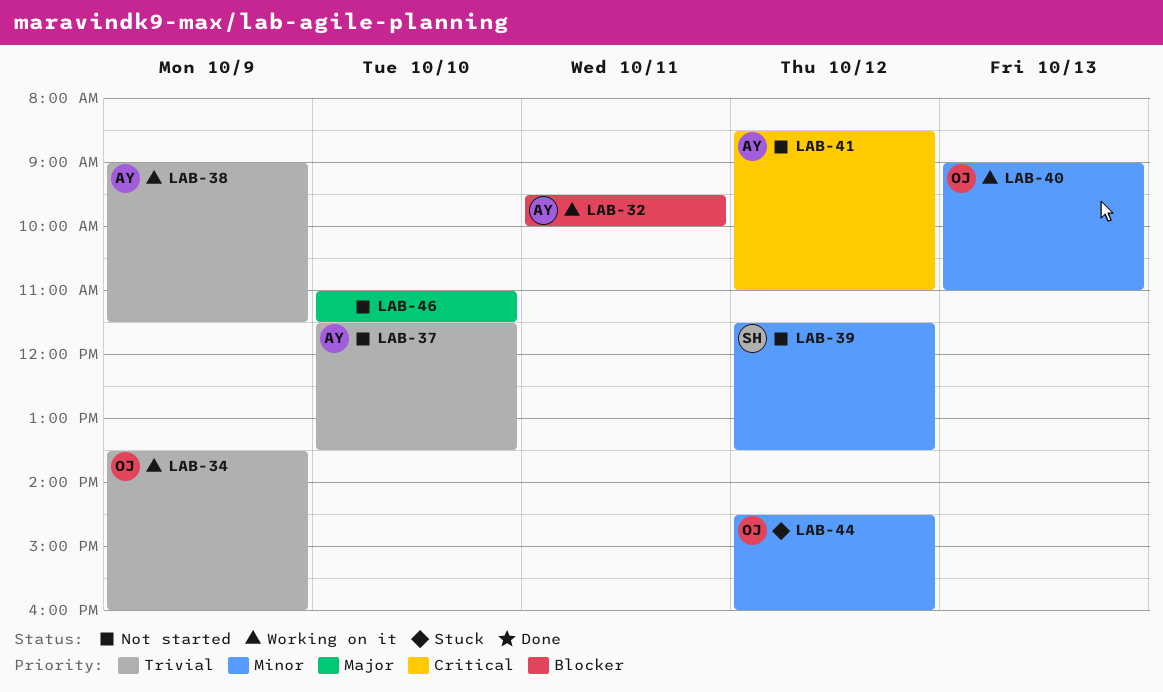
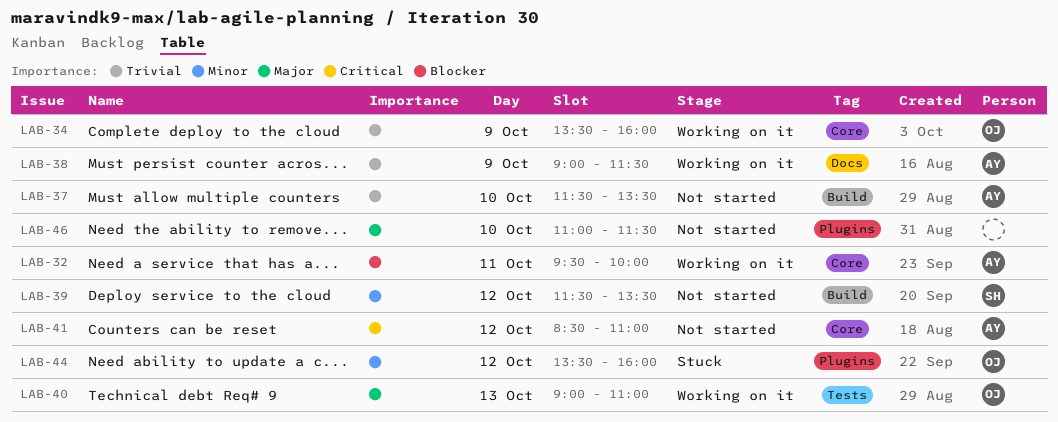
LAB-40, priority: Minor -> Major
LAB-44, begins: 14:30 -> 13:30

